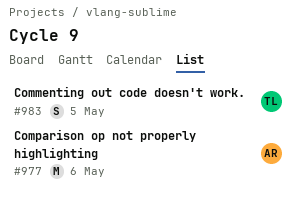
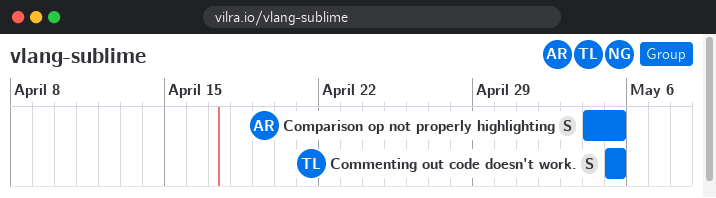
Comparison op not properly highlighting, estimate: M -> S
Comparison op not properly highlighting, due: May 6 -> May 5

